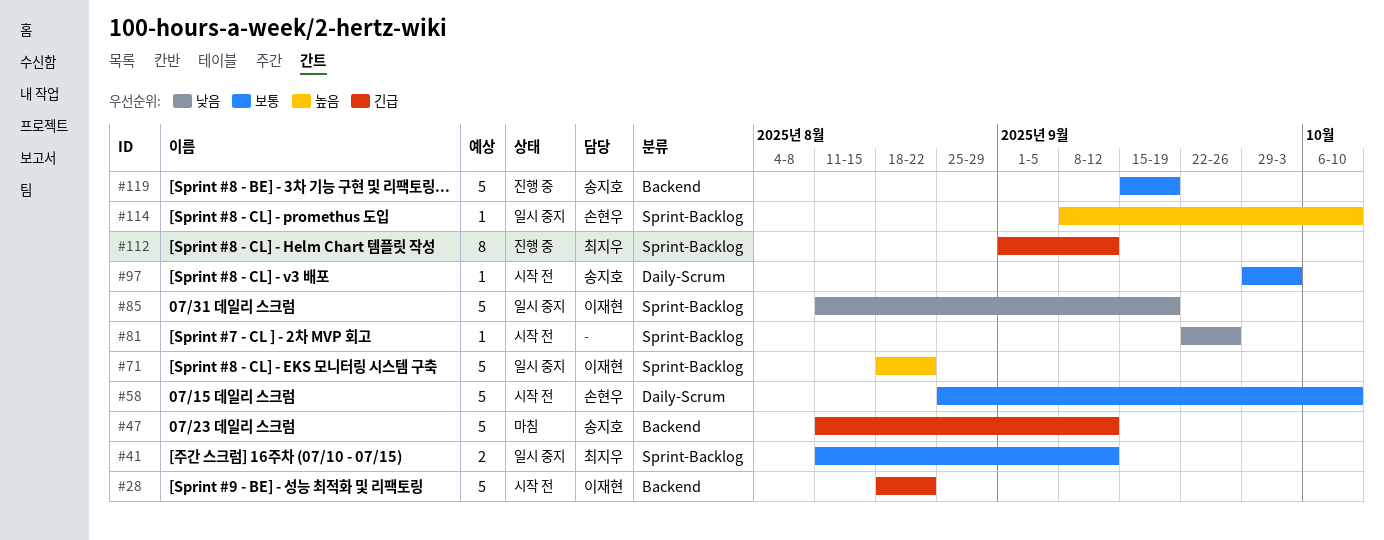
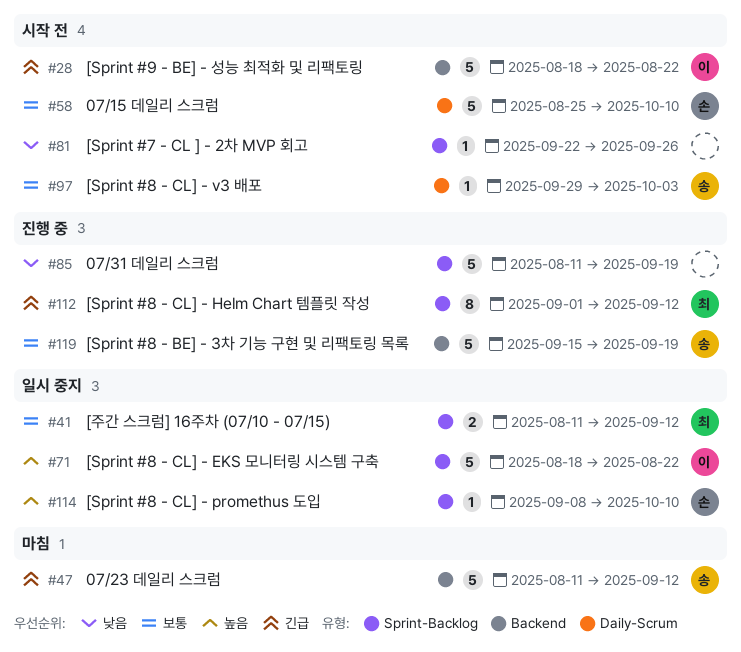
#85, status: 일시 중지 -> 진행 중
#85, owner: 이재현 -> none

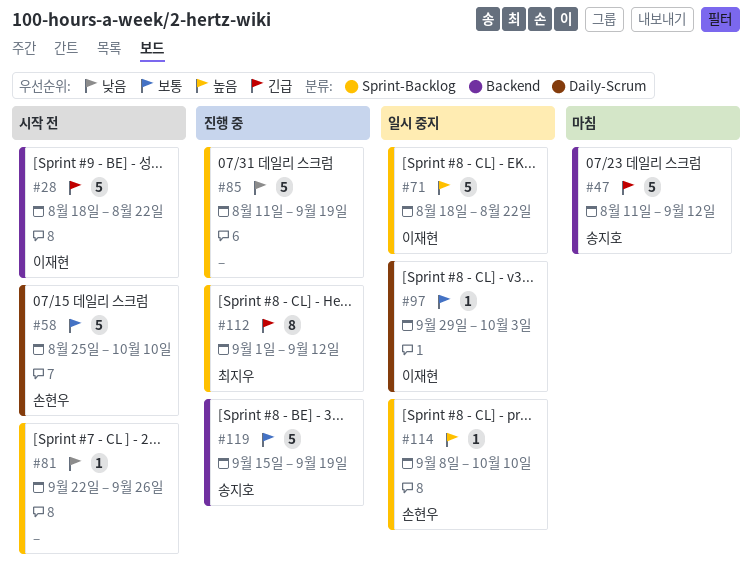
#41: present -> none
#97, status: 시작 전 -> 일시 중지
#97, owner: 송지호 -> 이재현

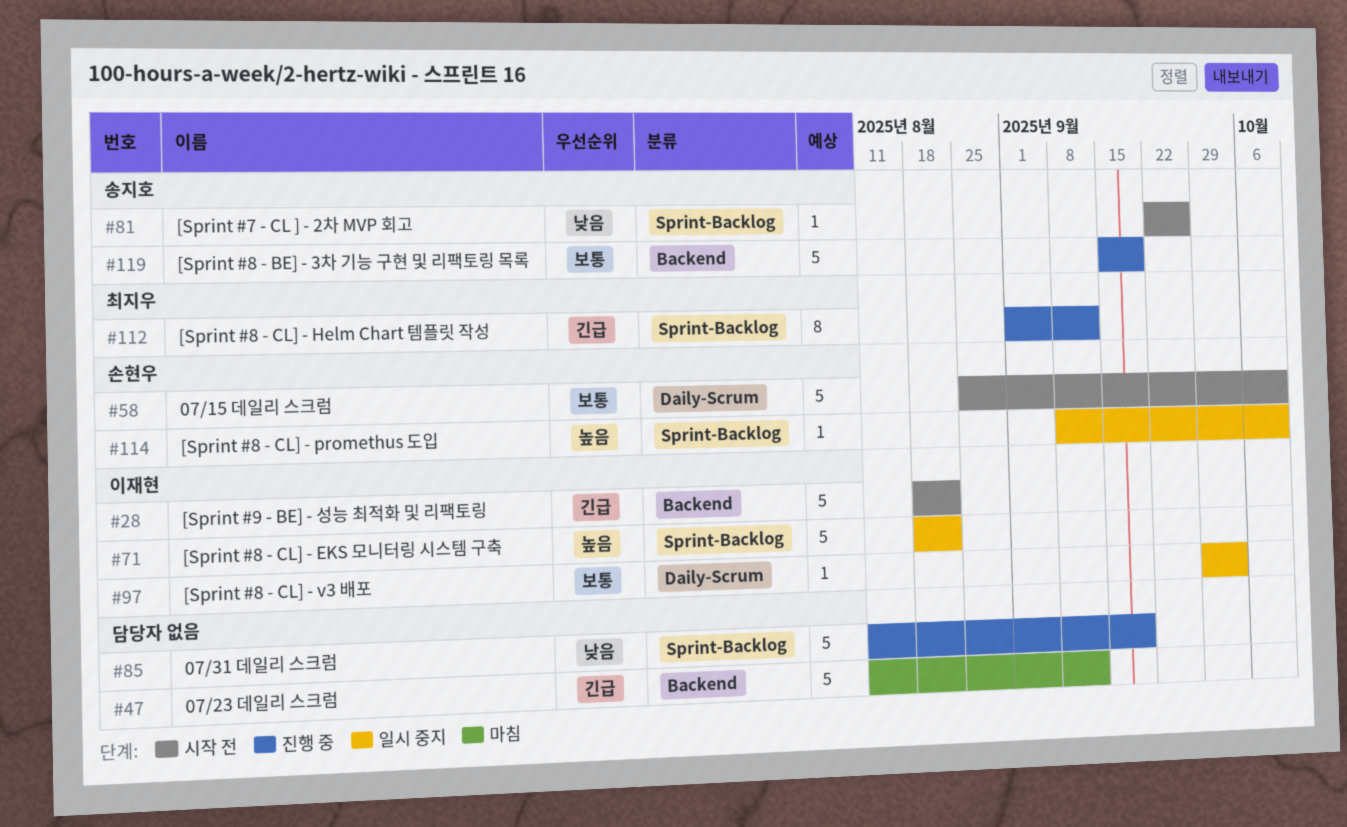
#47, owner: 송지호 -> none
#81, owner: none -> 송지호

